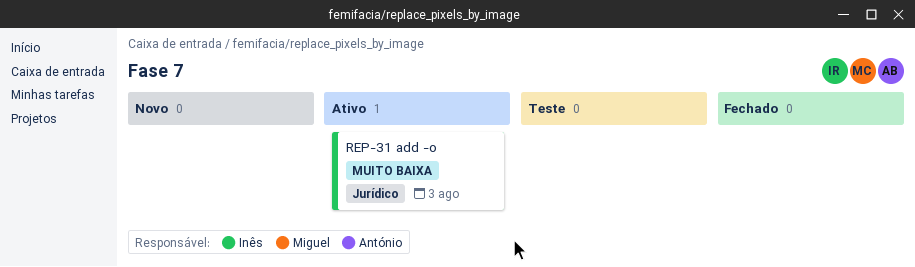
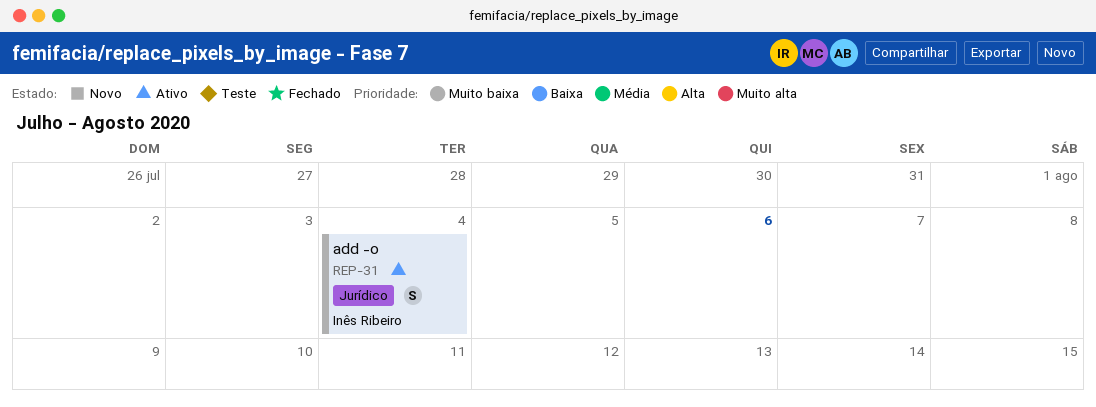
REP-31, due: Aug 3 -> Aug 4

